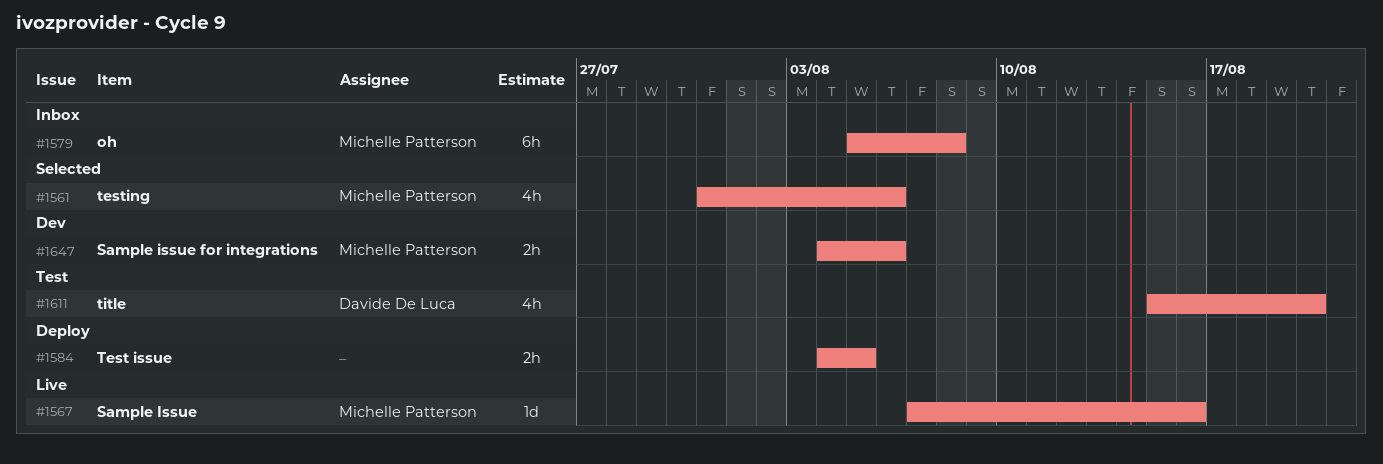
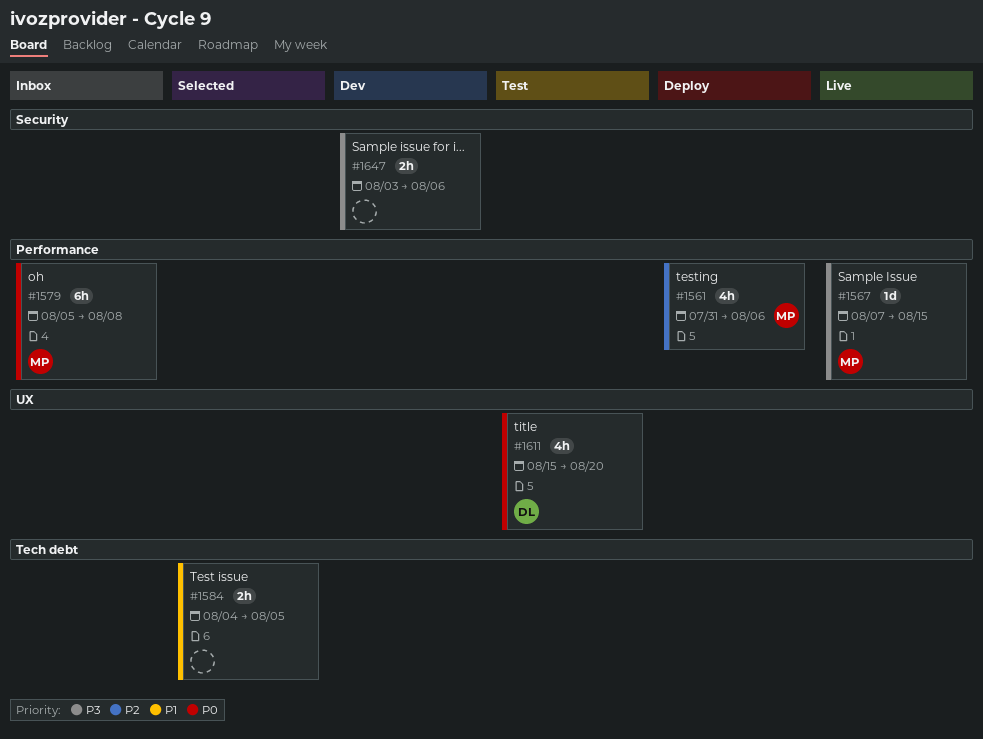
#1561, status: Selected -> Deploy
#1567, due: Aug 16 -> Aug 15
#1584, status: Deploy -> Selected
#1647, owner: Michelle Patterson -> none
#1647, start: Aug 4 -> Aug 3

